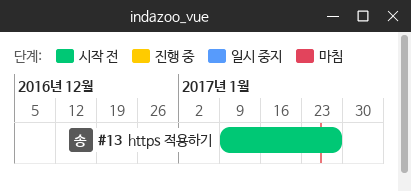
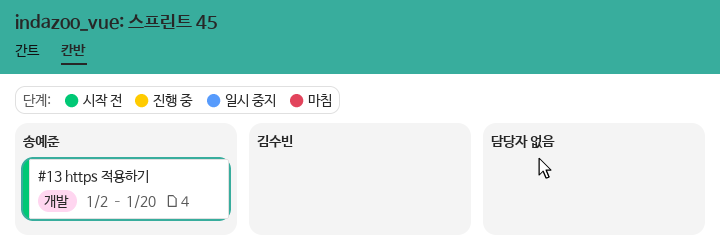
#13, start: Jan 9 -> Jan 2
#13, due: Jan 27 -> Jan 20

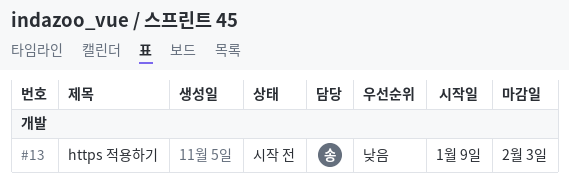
#13, start: Jan 2 -> Jan 9
#13, due: Jan 20 -> Feb 3

